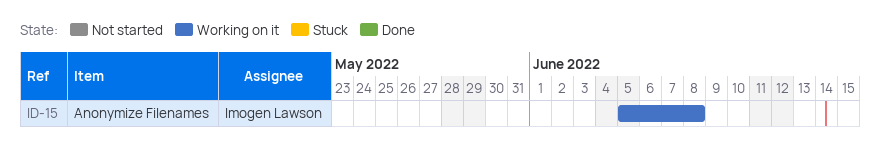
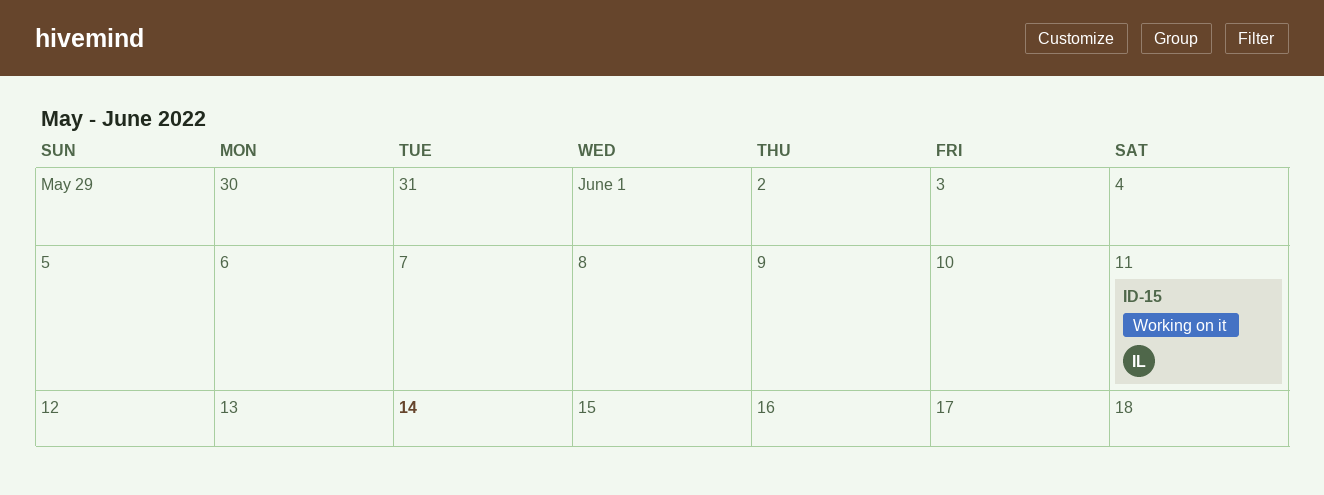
ID-15, due: Jun 8 -> Jun 11

